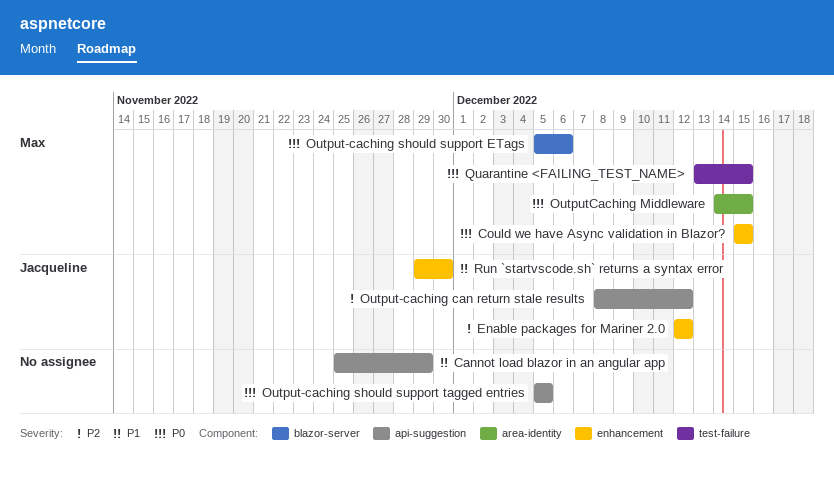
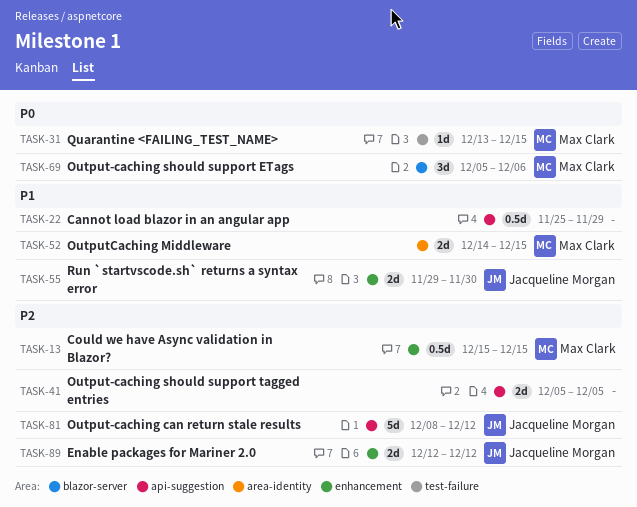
Could we have Async validation in Blazor?, priority: P0 -> P2
Output-caching should support tagged entries, priority: P0 -> P2
OutputCaching Middleware, priority: P0 -> P1

